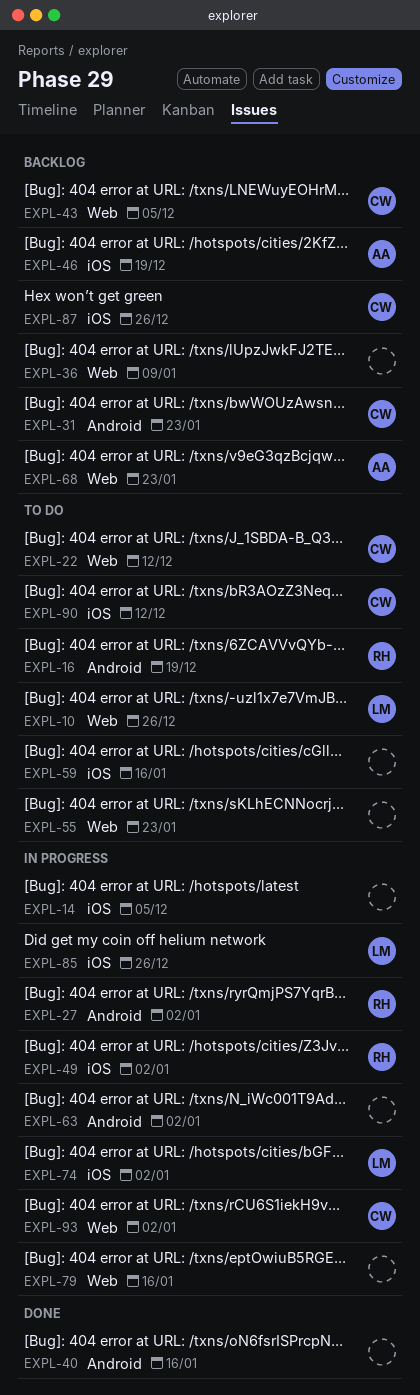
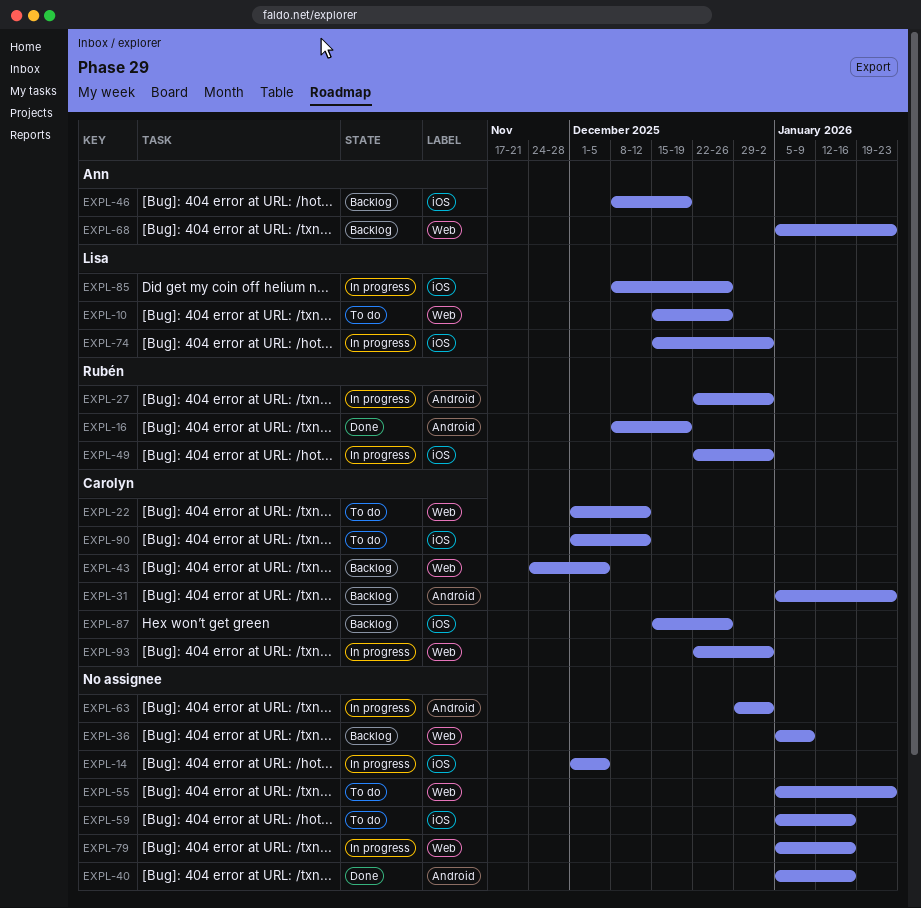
EXPL-16, status: To do -> Done

